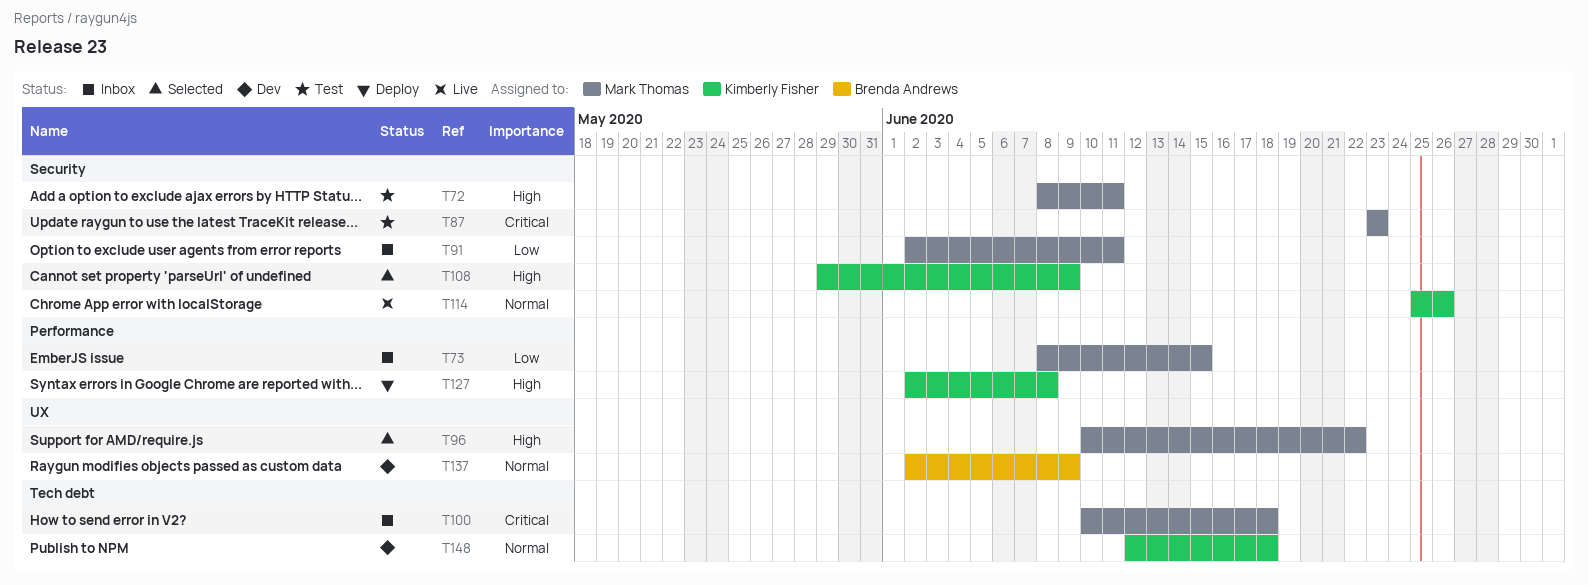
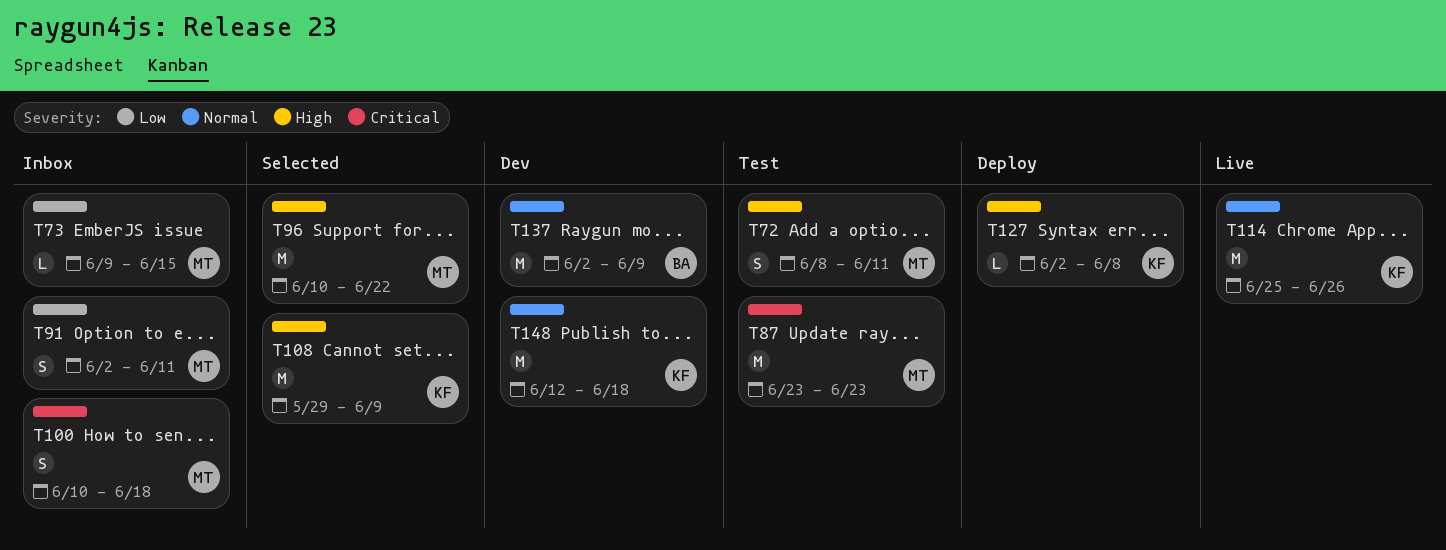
T73, start: Jun 8 -> Jun 9

